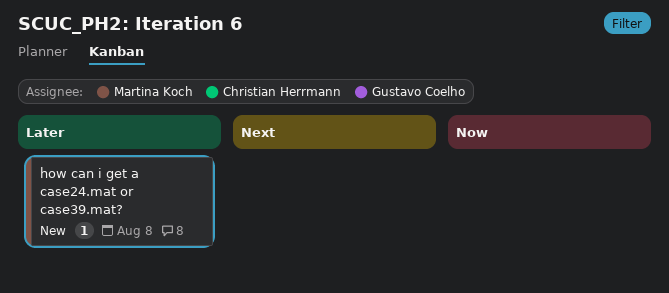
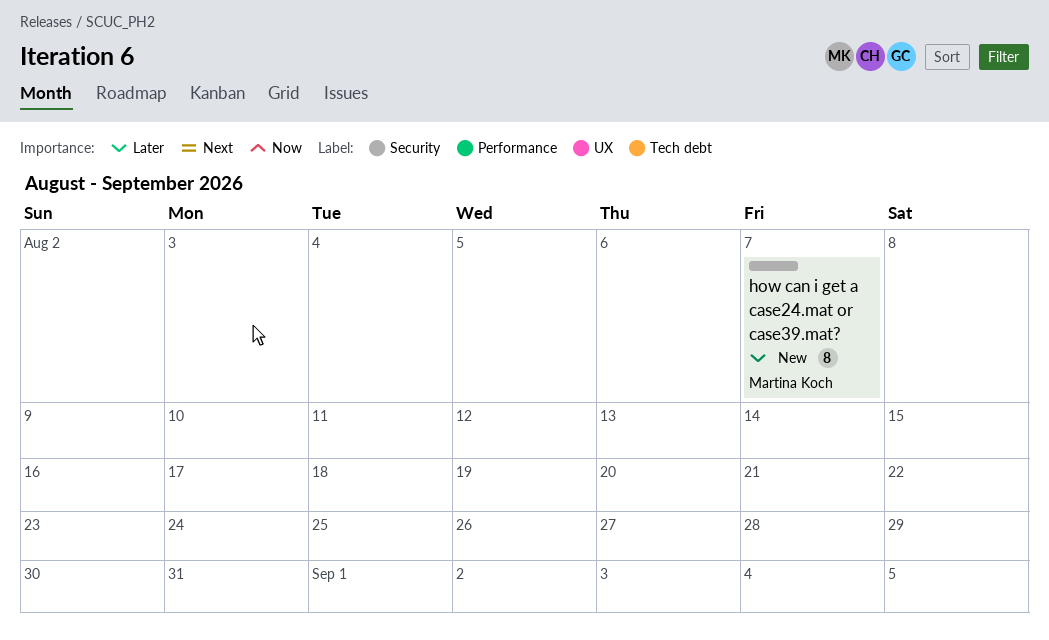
how can i get a case24.mat or case39.mat?, estimate: 1 -> 8
how can i get a case24.mat or case39.mat?, due: Aug 8 -> Aug 7

